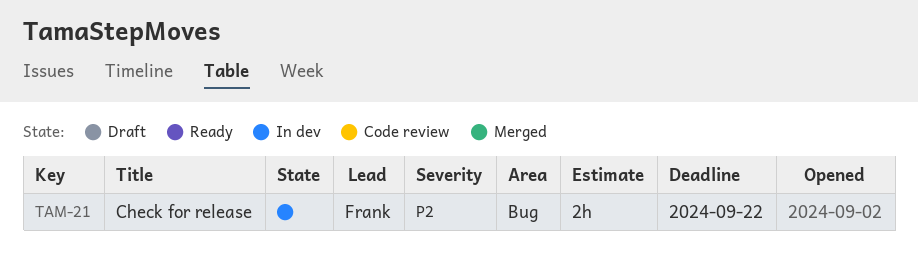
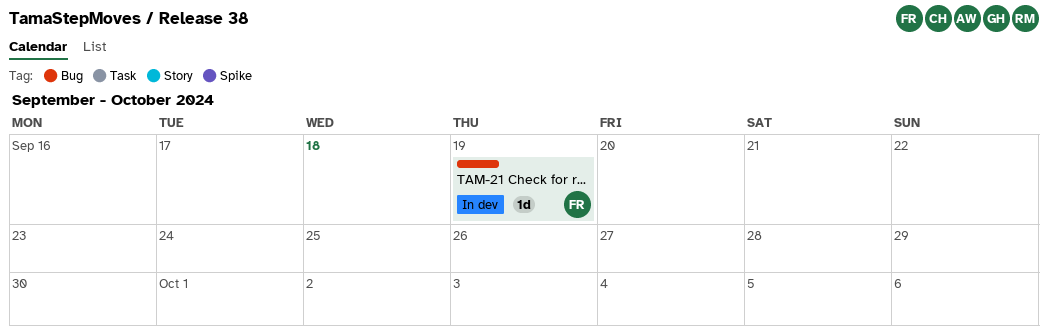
TAM-21, estimate: 2h -> 1d
TAM-21, due: Sep 22 -> Sep 19

